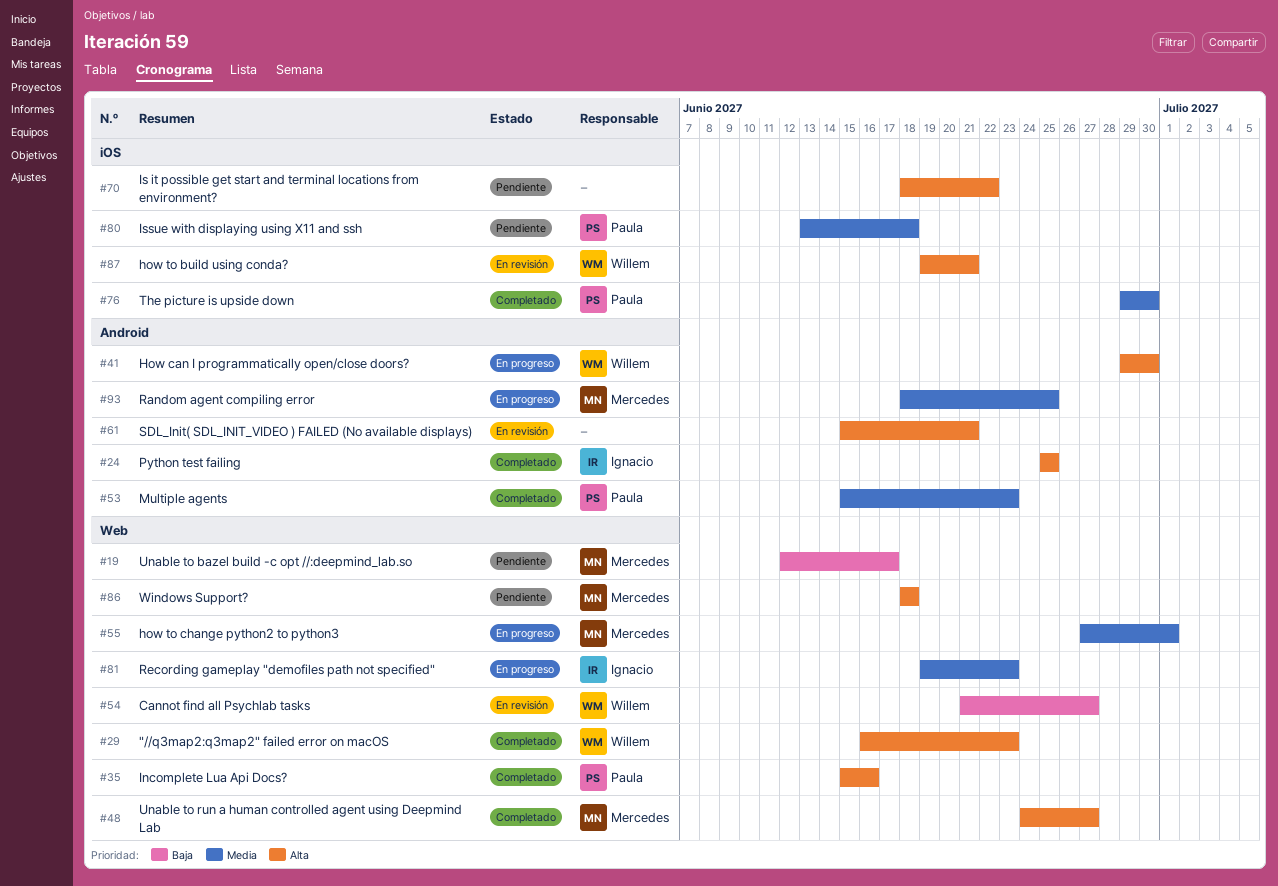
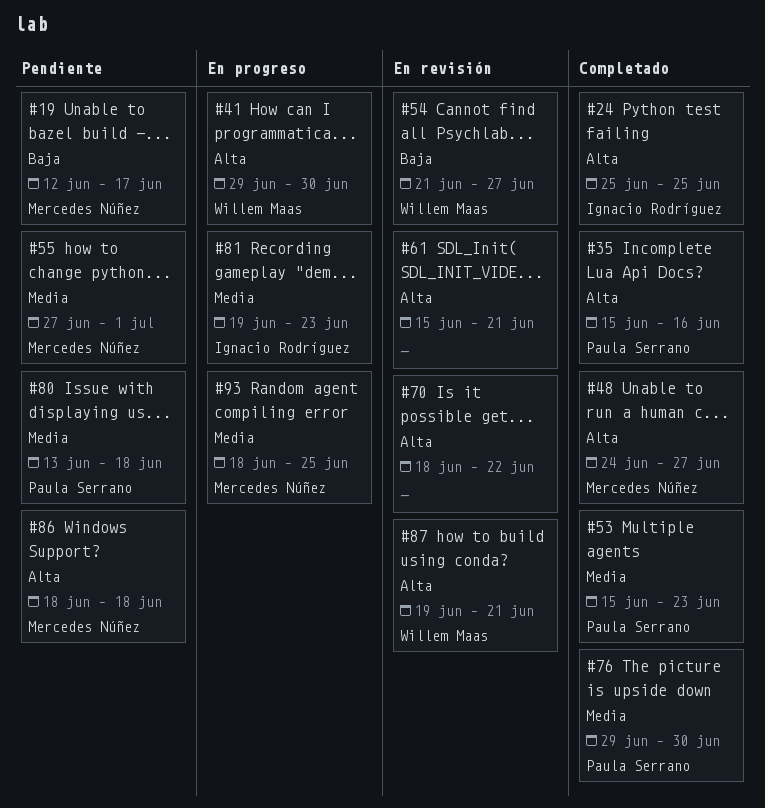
#29: present -> none
#55, status: En progreso -> Pendiente
#70, status: Pendiente -> En revisión

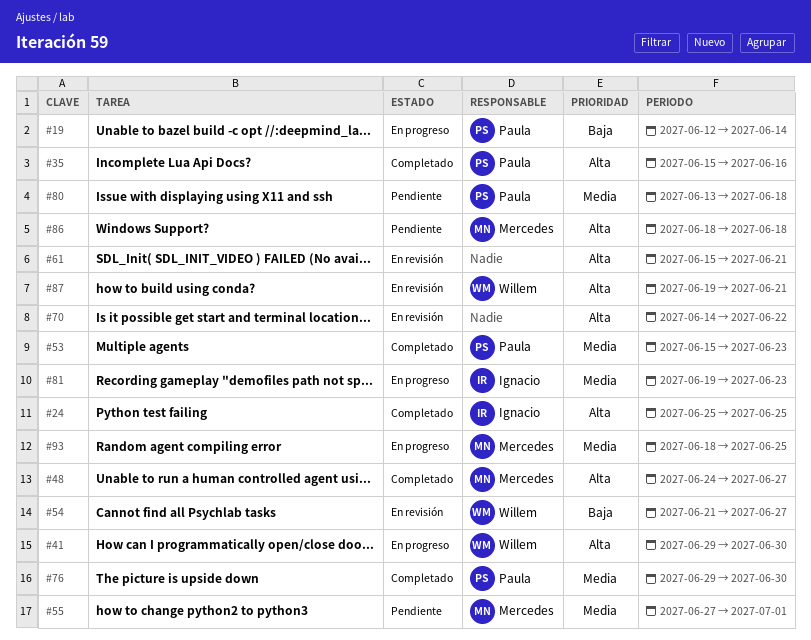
#19, status: Pendiente -> En progreso
#19, owner: Mercedes Núñez -> Paula Serrano
#19, due: Jun 17 -> Jun 14
#70, start: Jun 18 -> Jun 14

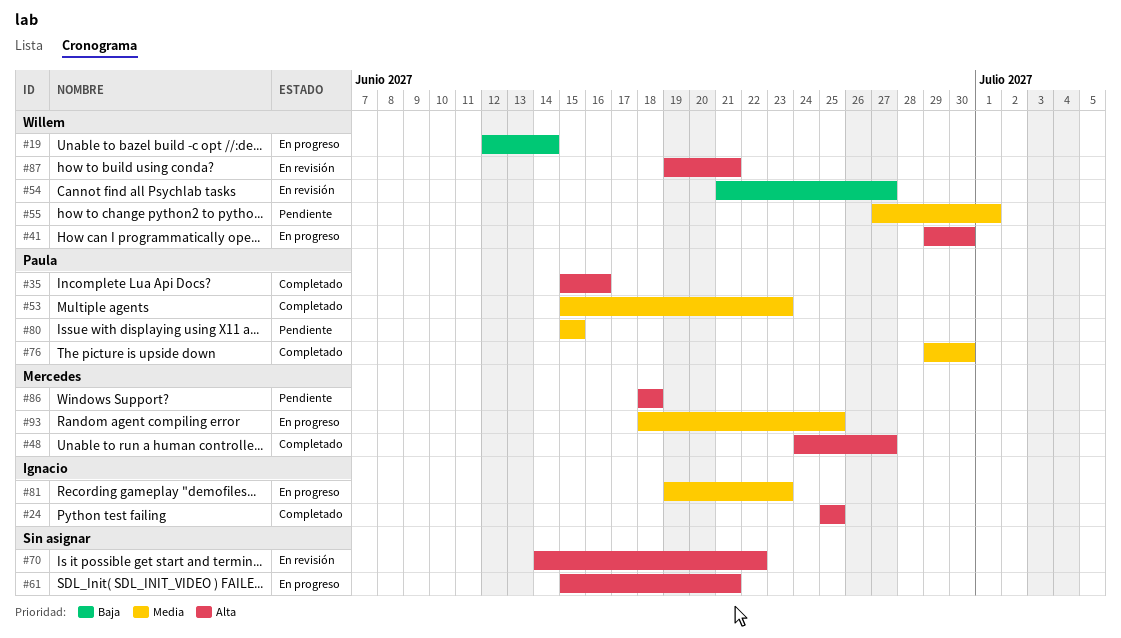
#19, owner: Paula -> Willem
#55, owner: Mercedes -> Willem
#61, status: En revisión -> En progreso
#80, start: Jun 13 -> Jun 15
#80, due: Jun 18 -> Jun 15

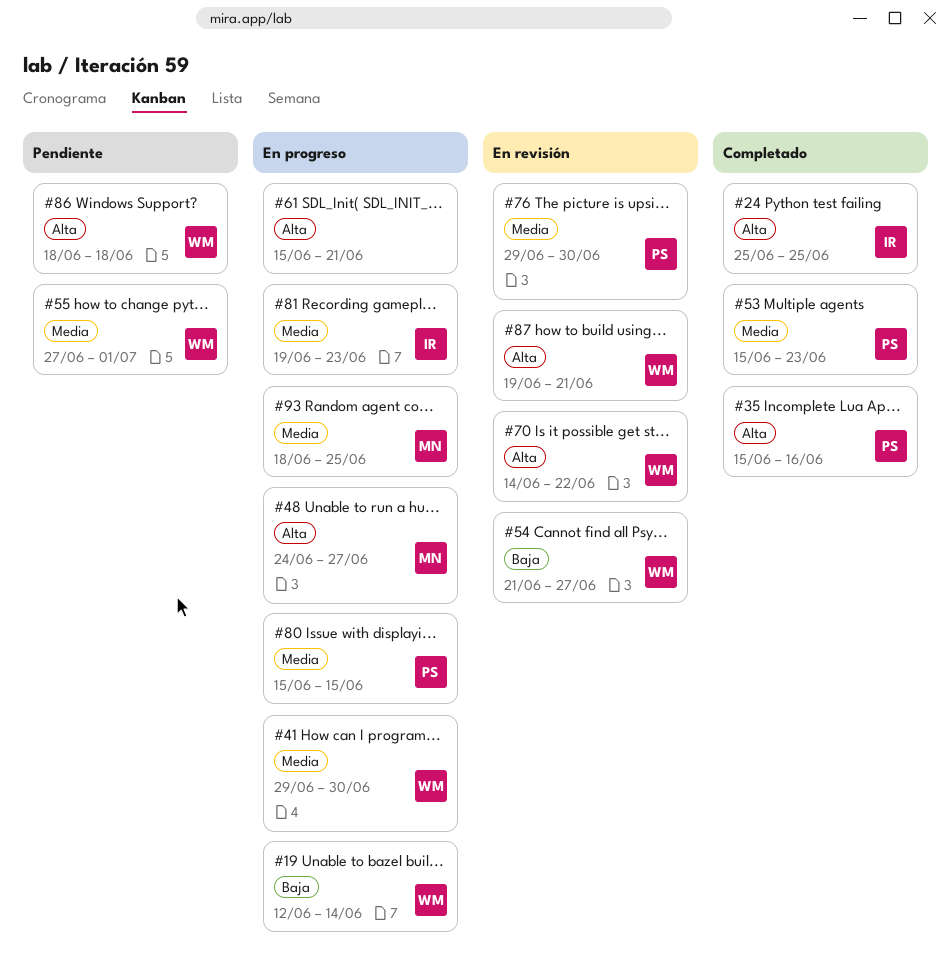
#41, priority: Alta -> Media
#48, status: Completado -> En progreso
#70, owner: none -> Willem
#76, status: Completado -> En revisión
#80, status: Pendiente -> En progreso
#86, owner: Mercedes -> Willem

